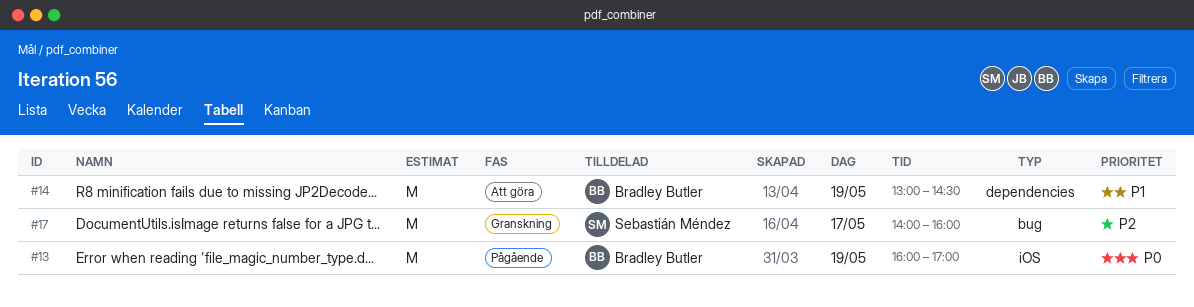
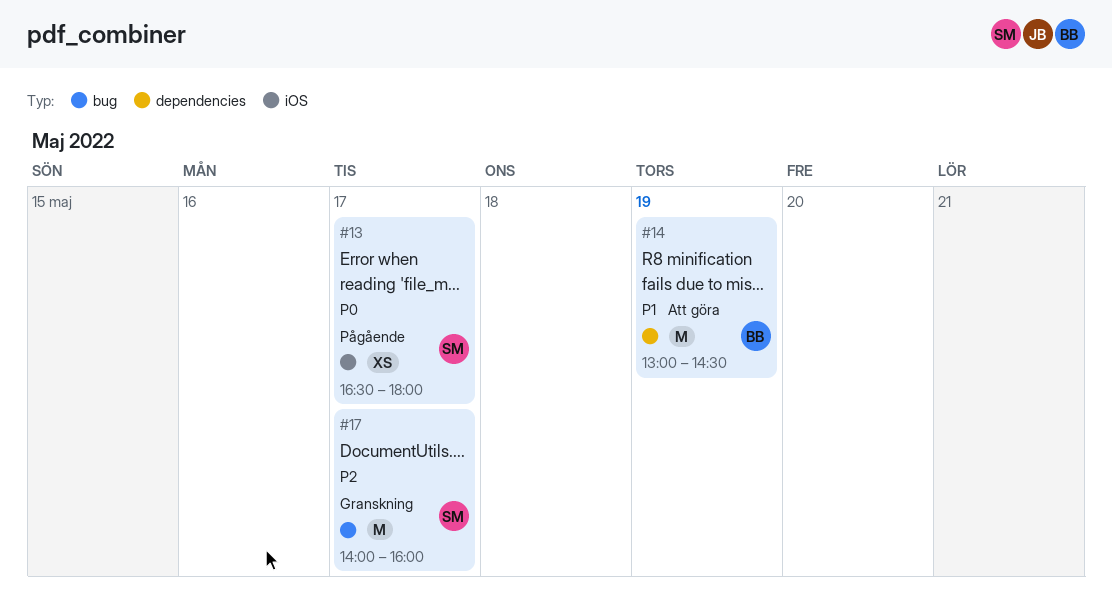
#13, owner: Bradley Butler -> Sebastián Méndez
#13, estimate: M -> XS
#13, day: May 19 -> May 17
#13, begins: 16:00 -> 16:30
#13, ends: 17:00 -> 18:00

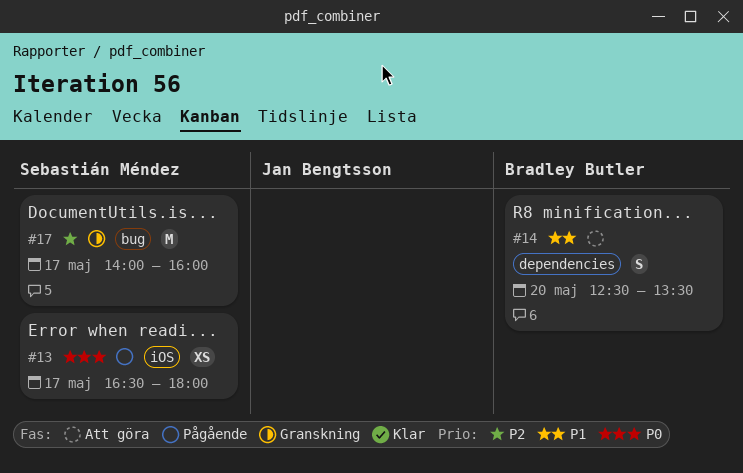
#14, estimate: M -> S
#14, day: May 19 -> May 20
#14, begins: 13:00 -> 12:30
#14, ends: 14:30 -> 13:30

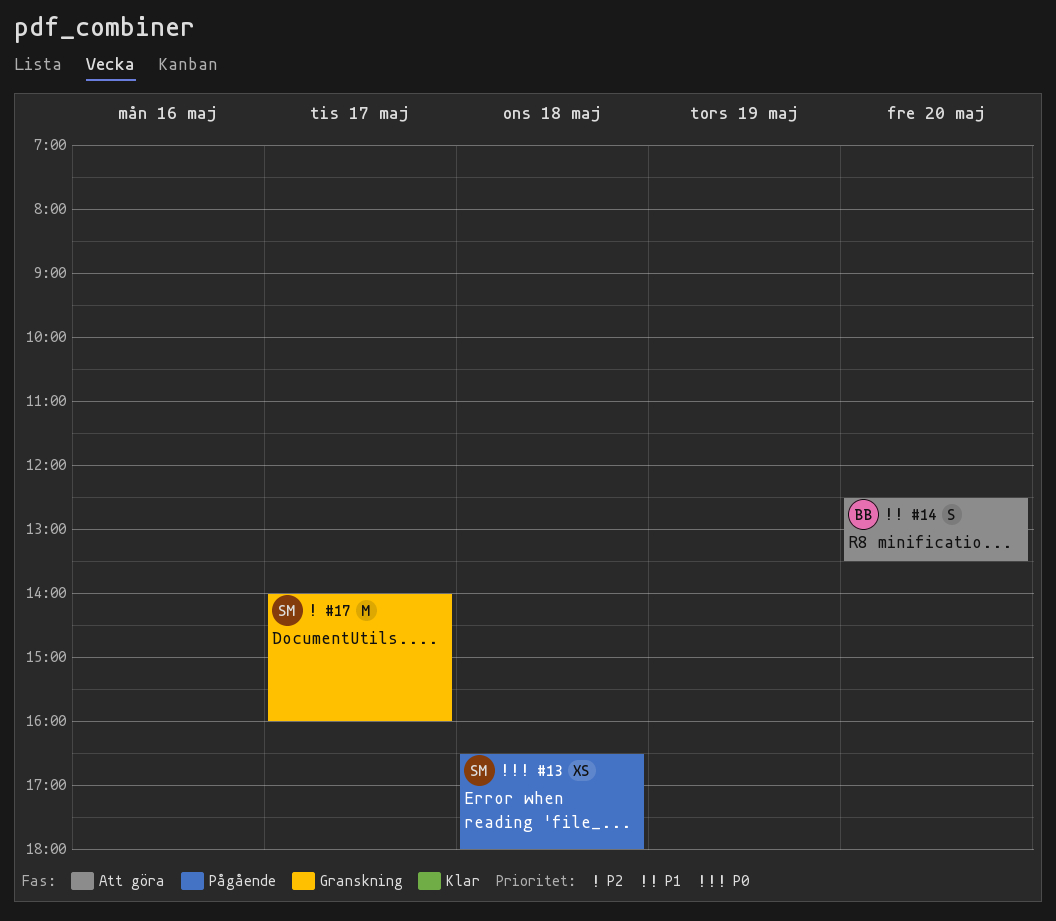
#13, day: May 17 -> May 18

